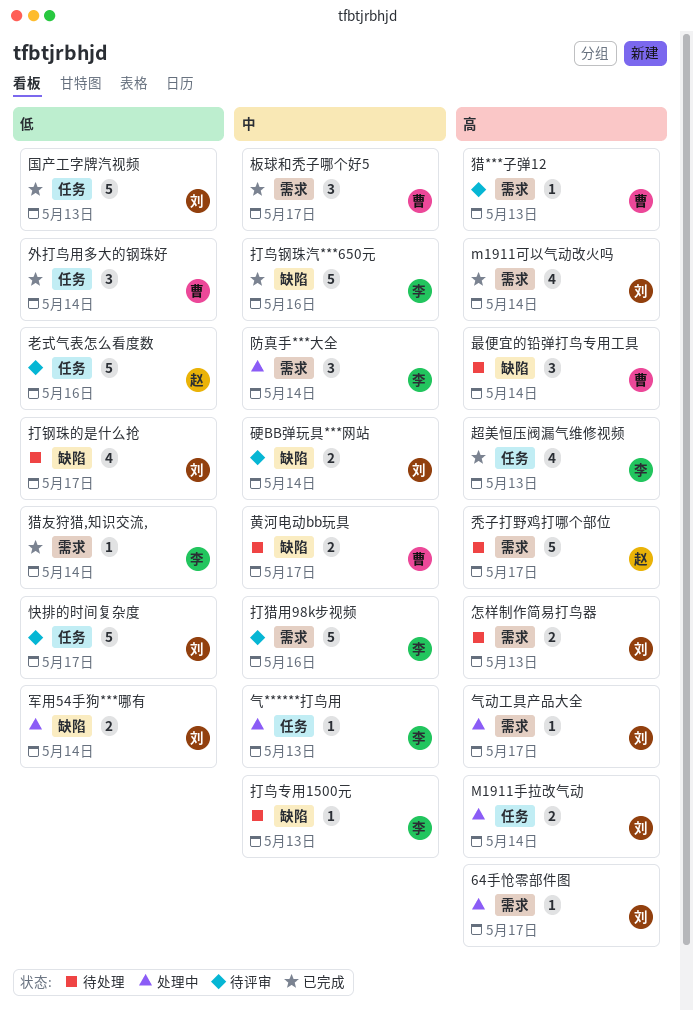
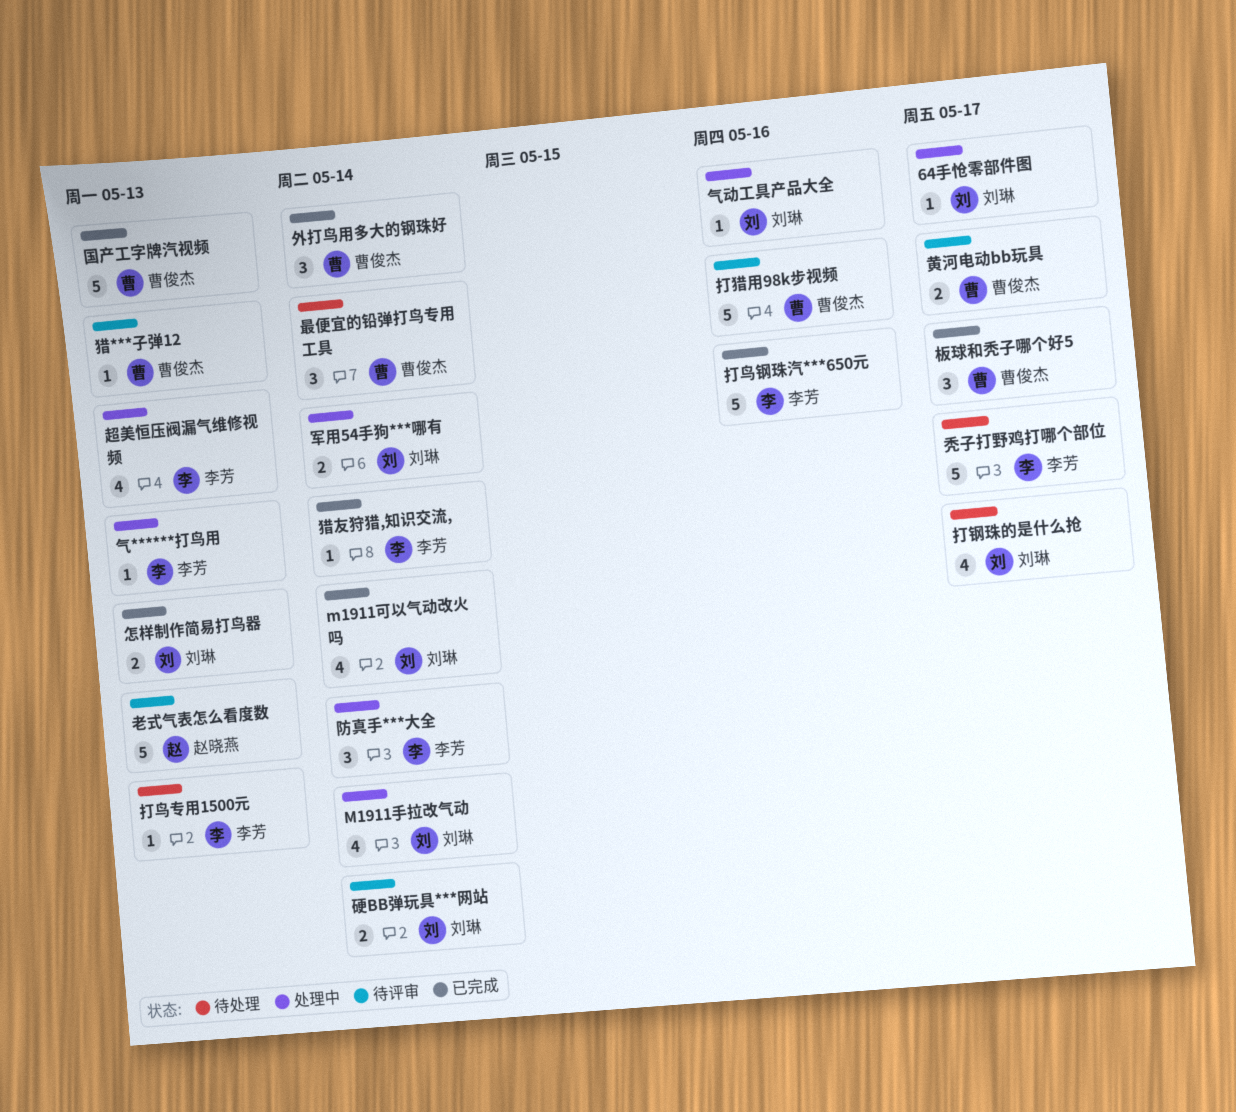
M1911手拉改气动, estimate: 2 -> 4
国产工字牌汽视频, owner: 刘琳 -> 曹俊杰
快排的时间复杂度: present -> none
怎样制作简易打鸟器, status: 待处理 -> 已完成
打猎用98k步视频, owner: 李芳 -> 曹俊杰
气动工具产品大全, due: May 17 -> May 16
秃子打野鸡打哪个部位, owner: 赵晓燕 -> 李芳
老式气表怎么看度数, due: May 16 -> May 13
超美恒压阀漏气维修视频, status: 已完成 -> 处理中
黄河电动bb玩具, status: 待处理 -> 待评审

